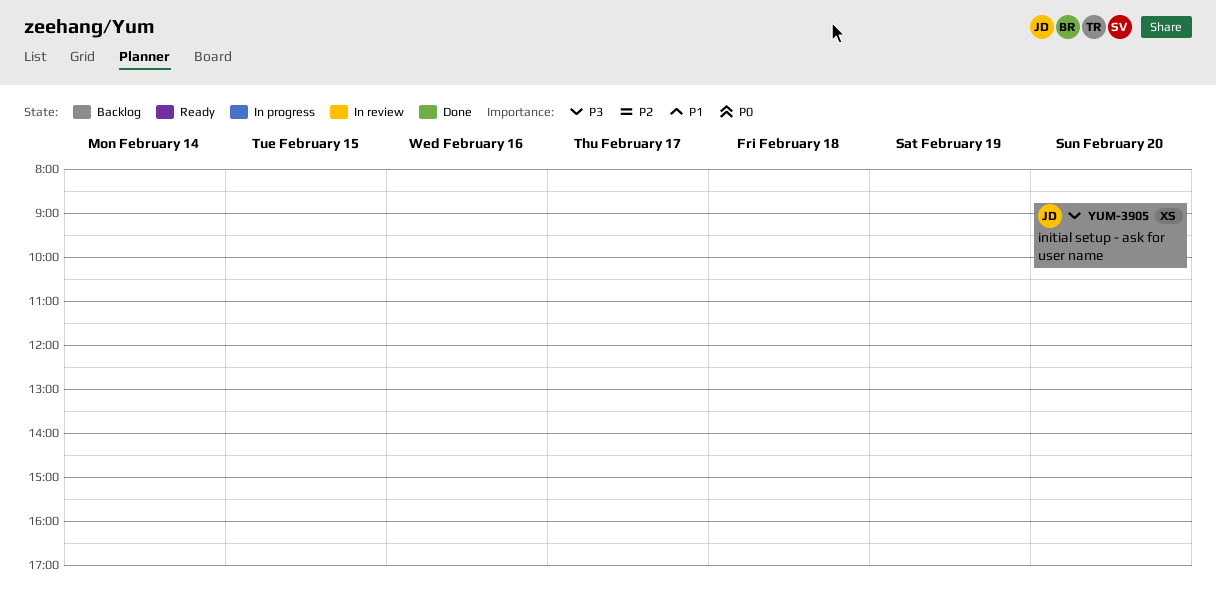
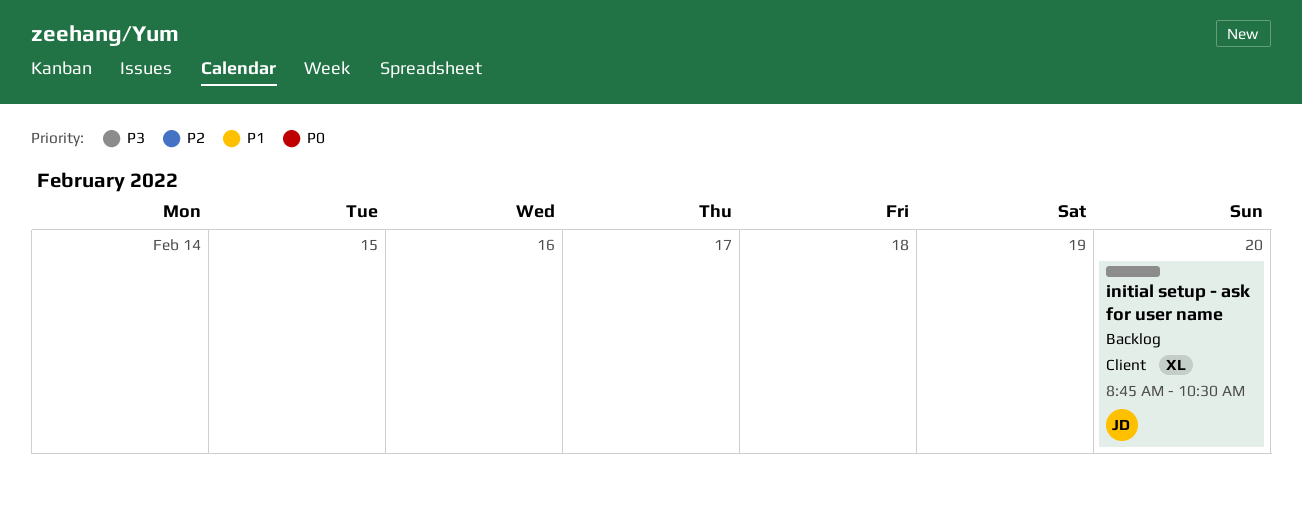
initial setup - ask for user name, estimate: XS -> XL
initial setup - ask for user name, ends: 10:15 -> 10:30

